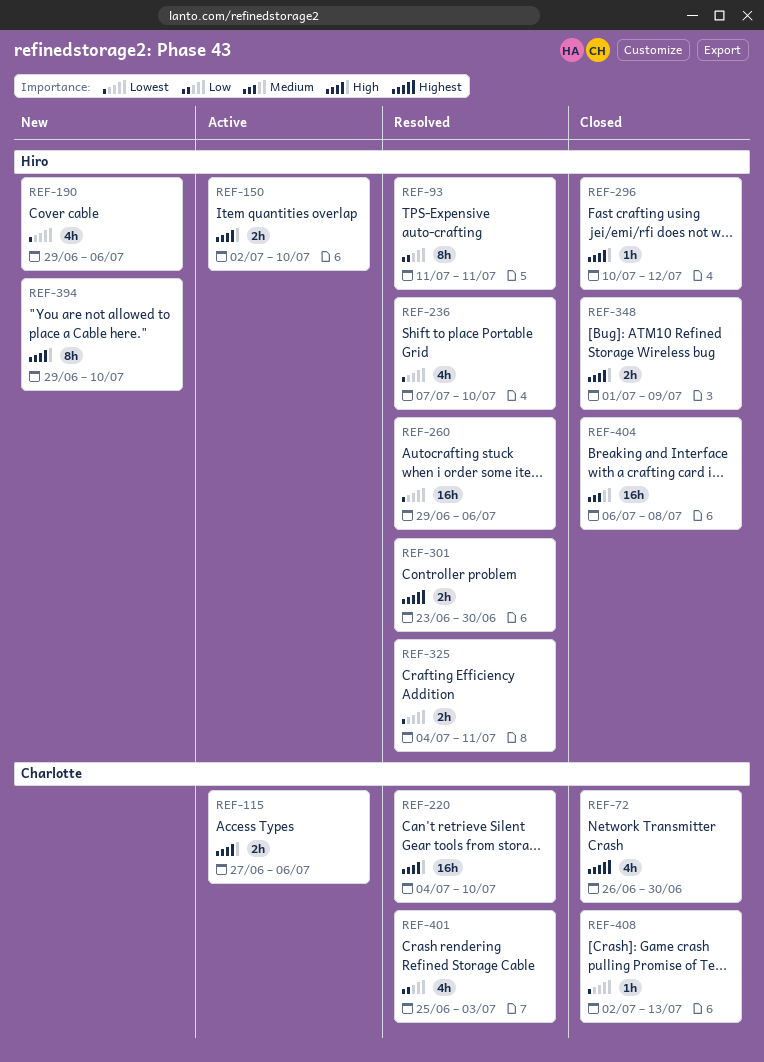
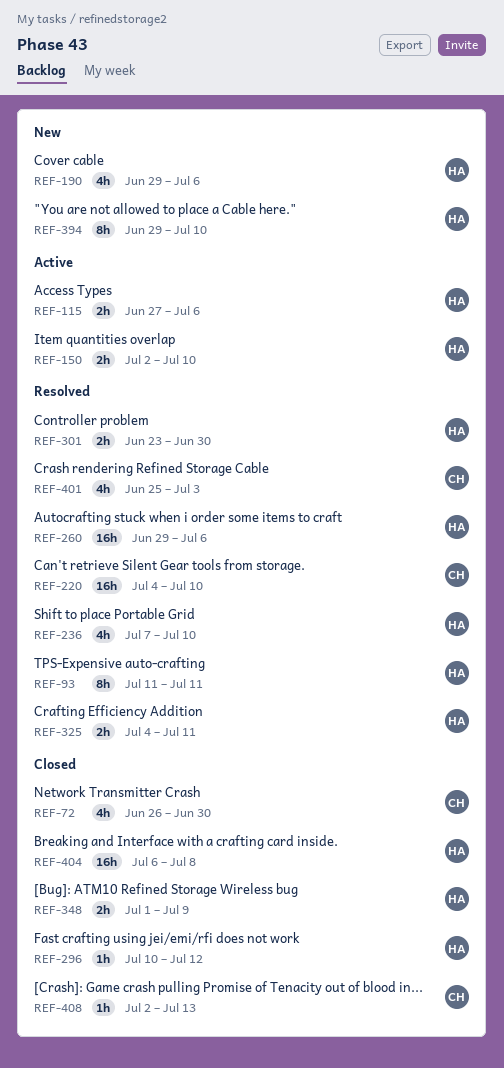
REF-115, owner: Charlotte -> Hiro

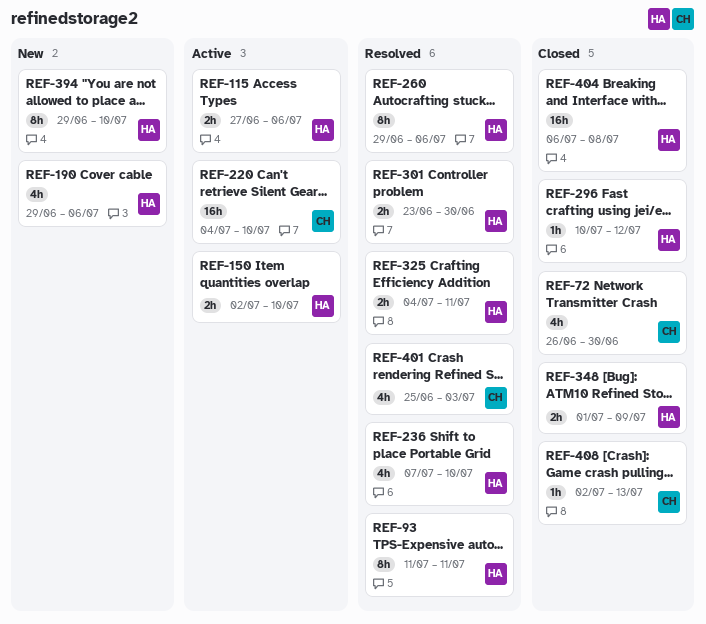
REF-220, status: Resolved -> Active
REF-260, estimate: 16h -> 8h

